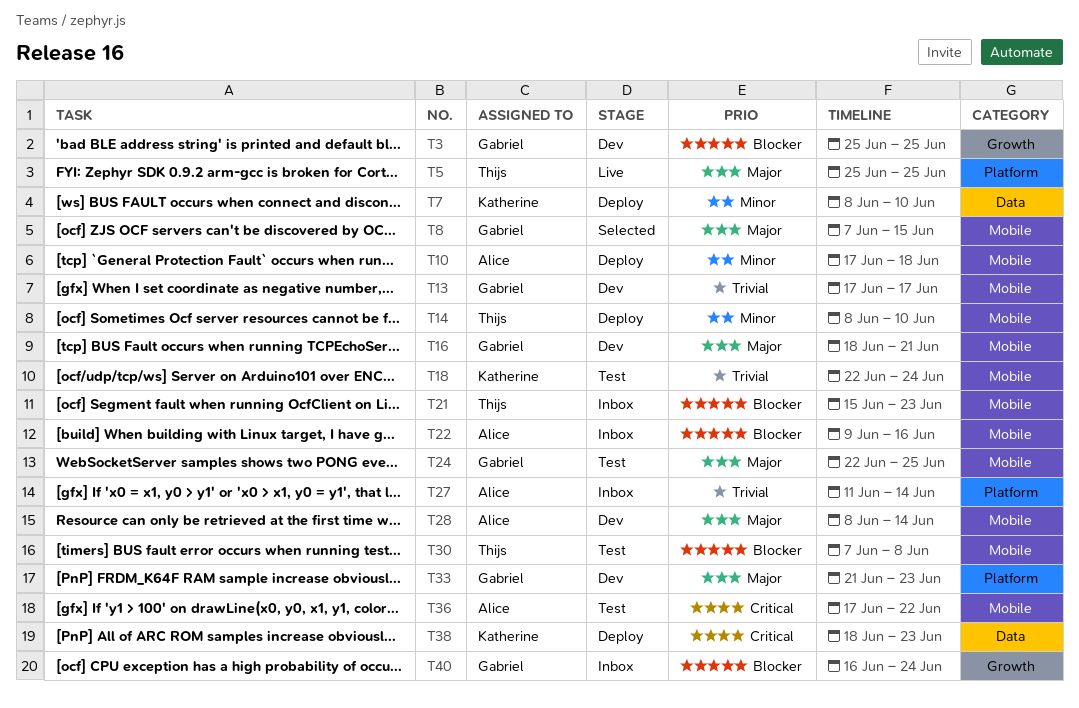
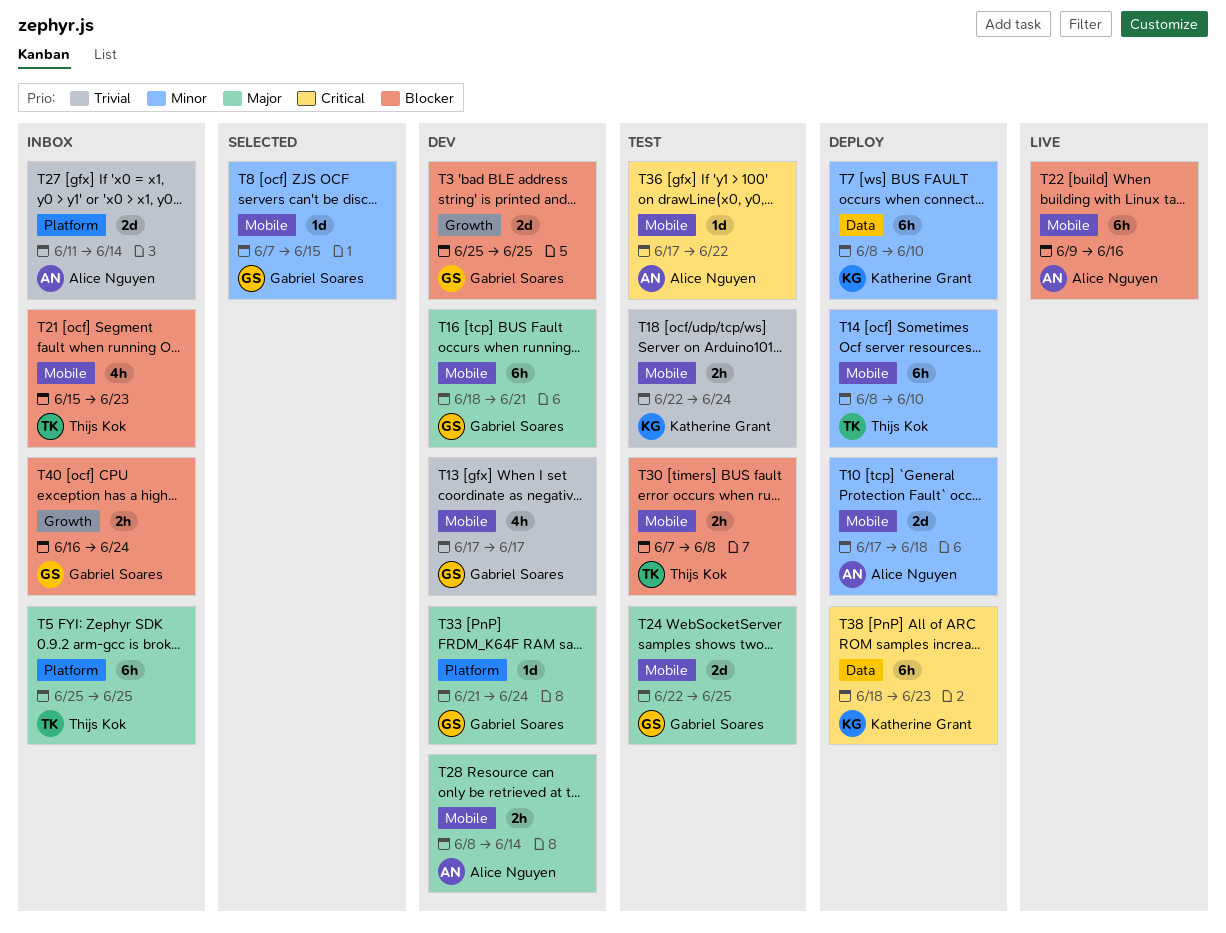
T5, status: Live -> Inbox
T8, priority: Major -> Minor
T22, status: Inbox -> Live
T33, due: Jun 23 -> Jun 24

